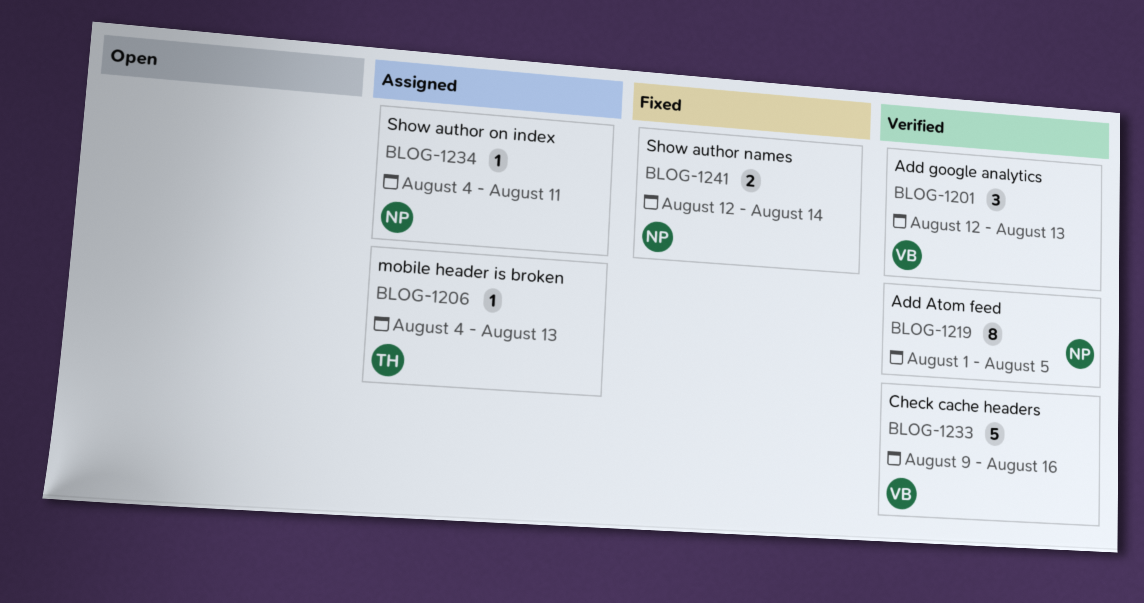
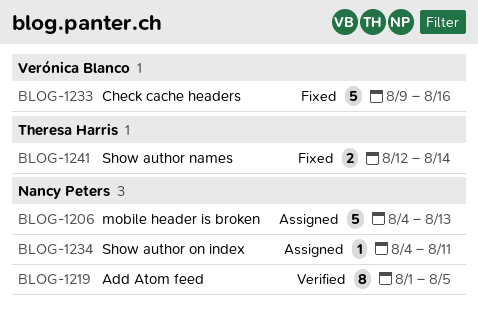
BLOG-1201: present -> none
BLOG-1206, owner: Theresa Harris -> Nancy Peters
BLOG-1206, estimate: 1 -> 5
BLOG-1233, status: Verified -> Fixed
BLOG-1241, owner: Nancy Peters -> Theresa Harris

